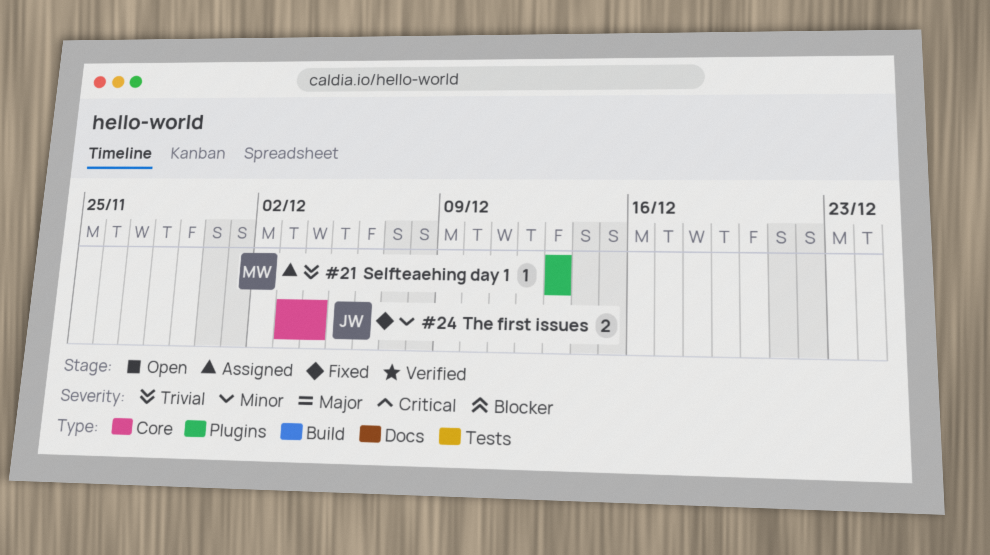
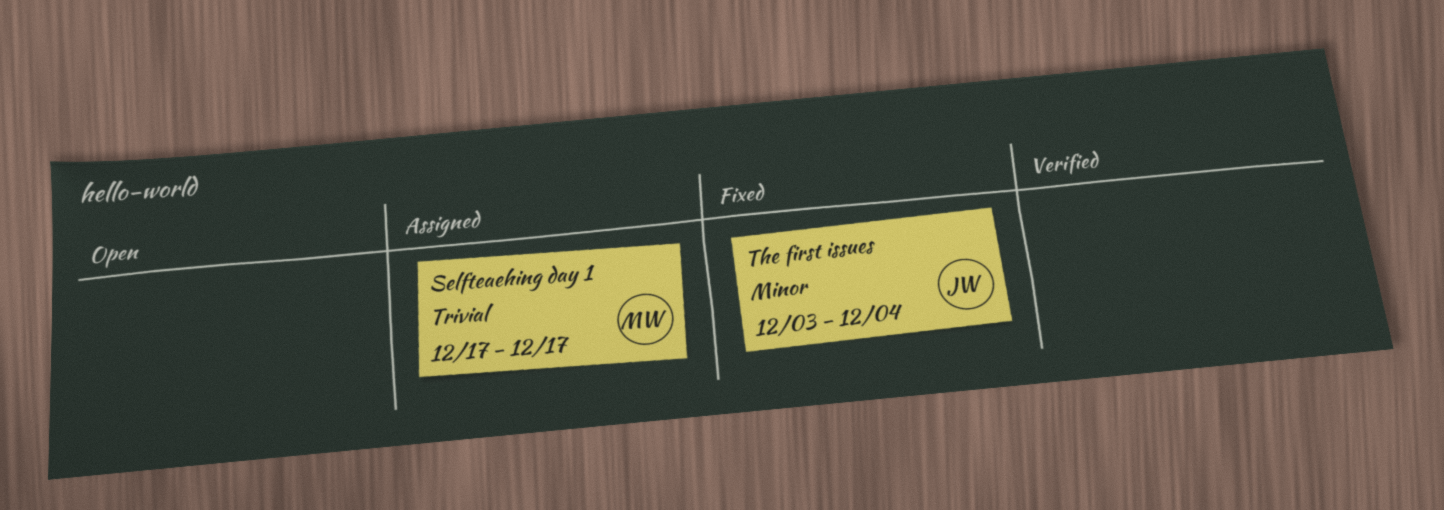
Selfteaehing day 1, start: Dec 13 -> Dec 17
Selfteaehing day 1, due: Dec 13 -> Dec 17

